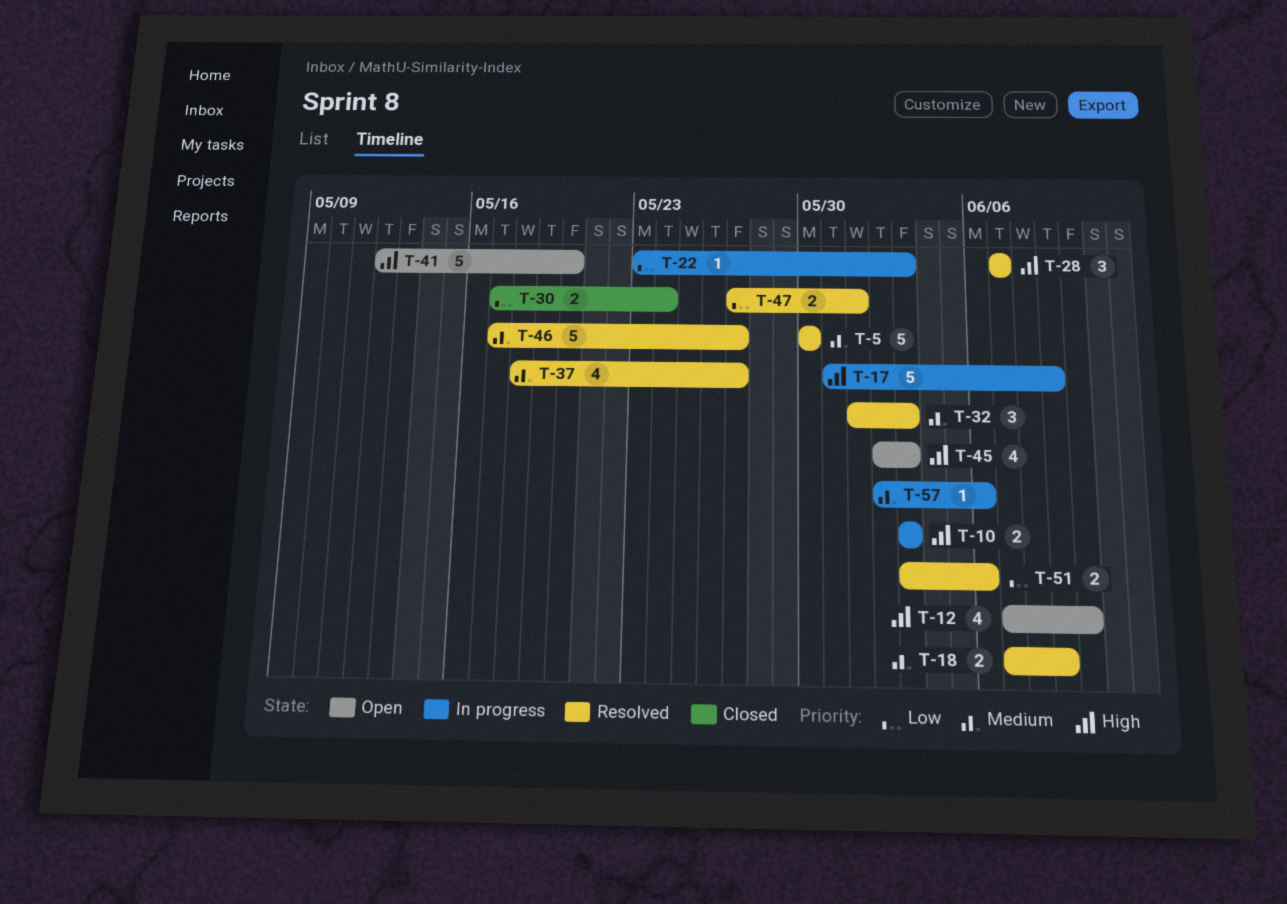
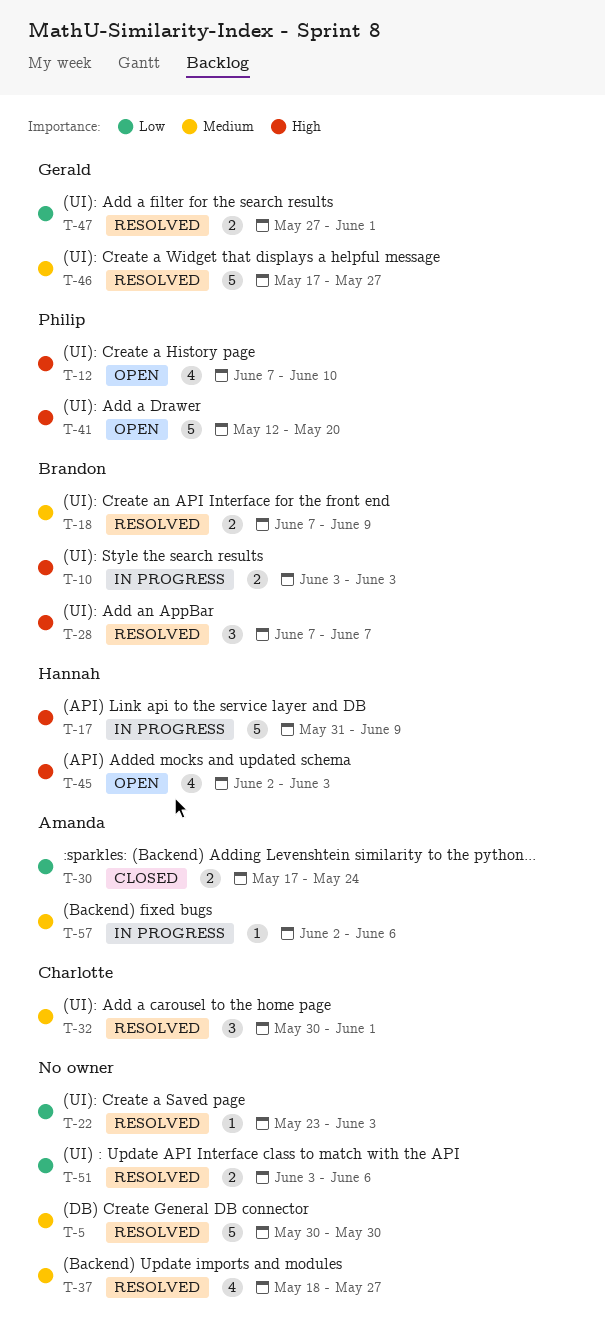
T-22, status: In progress -> Resolved
T-32, start: Jun 1 -> May 30
T-32, due: Jun 3 -> Jun 1

